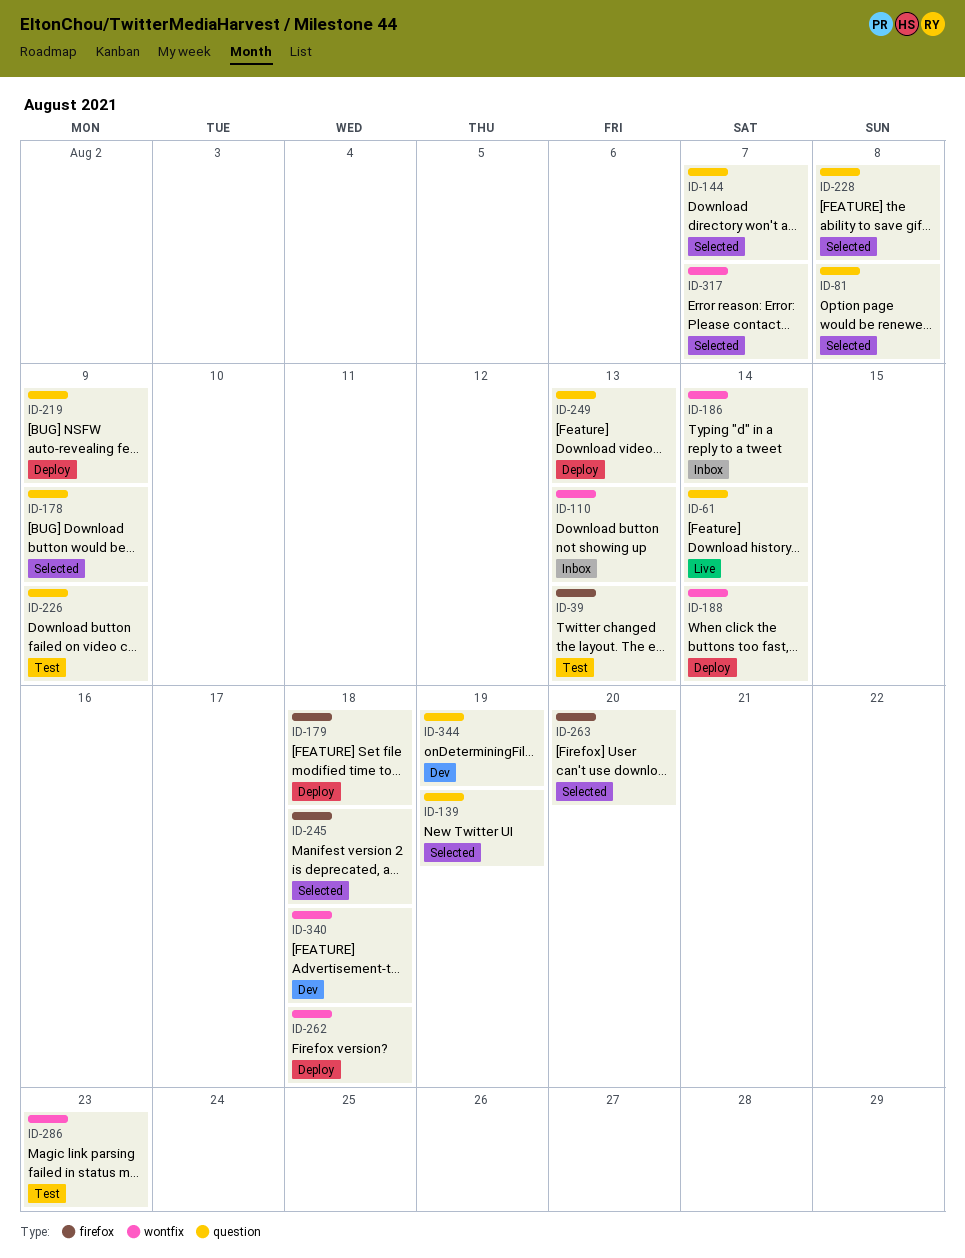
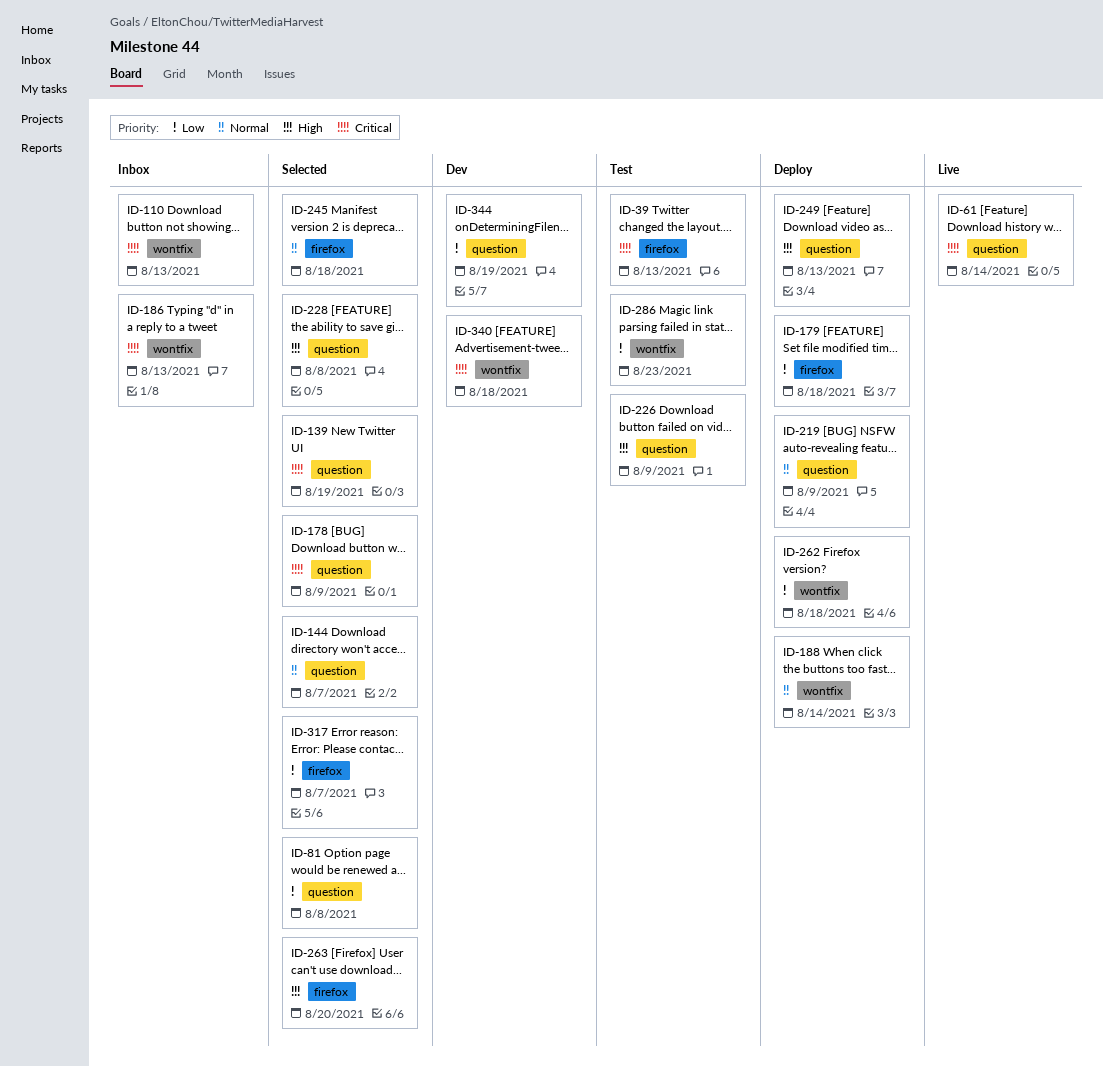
ID-186, due: Aug 14 -> Aug 13
ID-317, label: wontfix -> firefox

